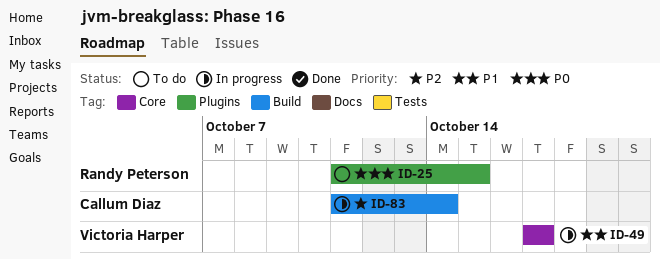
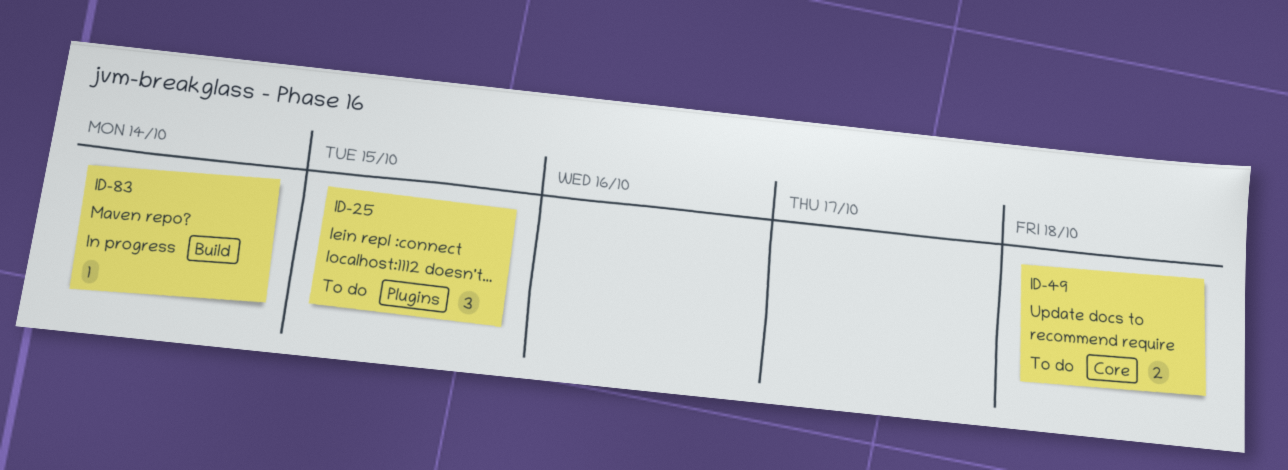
ID-49, status: In progress -> To do
ID-49, due: Oct 17 -> Oct 18

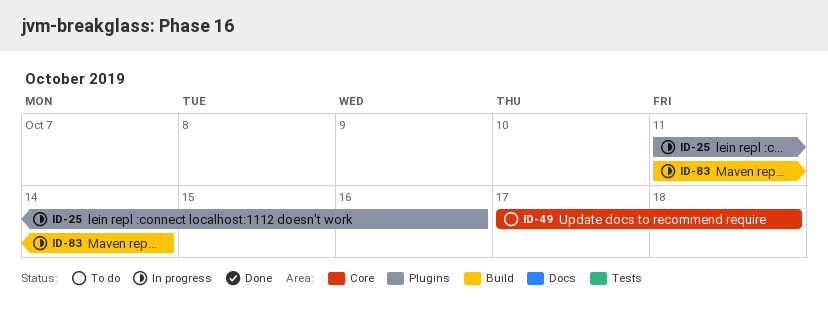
ID-25, status: To do -> In progress
ID-25, due: Oct 15 -> Oct 16

